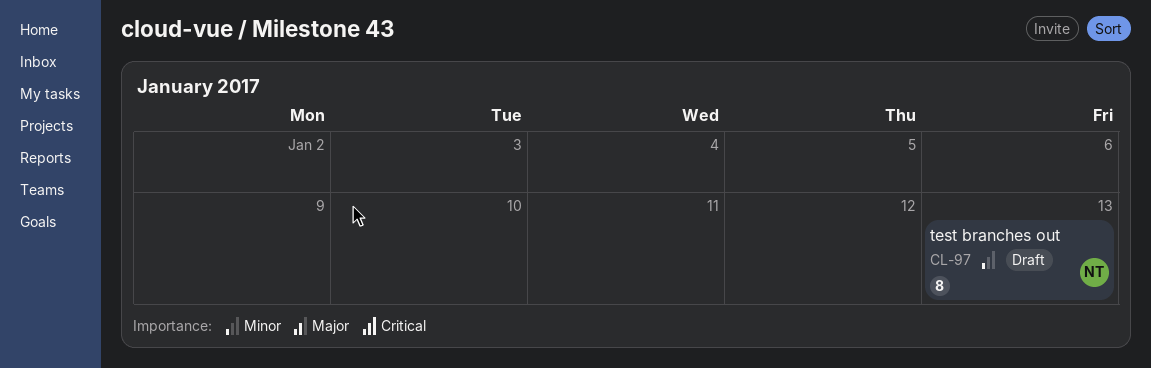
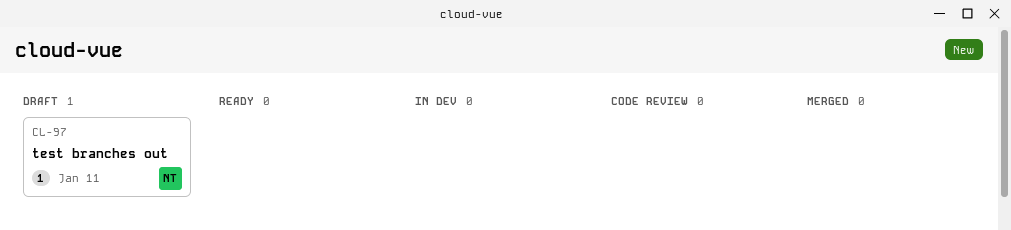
CL-97, estimate: 8 -> 1
CL-97, due: Jan 13 -> Jan 11

